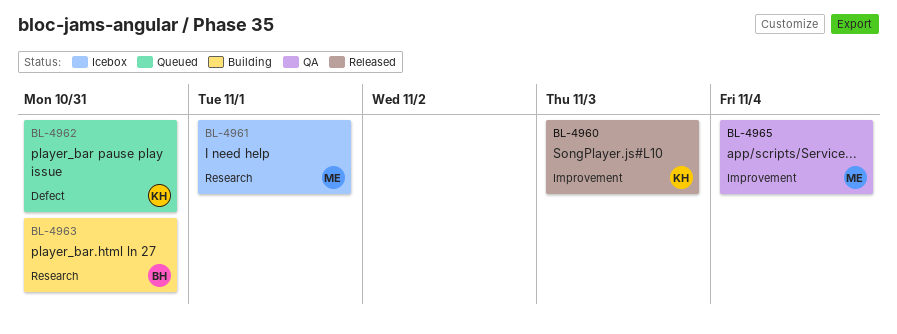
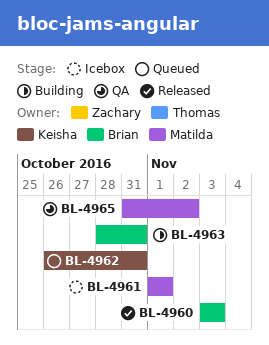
BL-4960, owner: Keisha -> Brian
BL-4965, due: Nov 4 -> Nov 2

